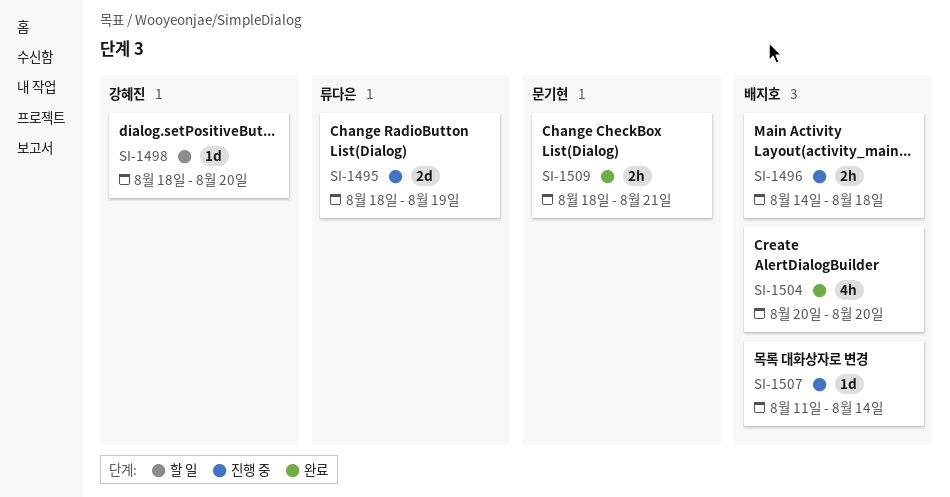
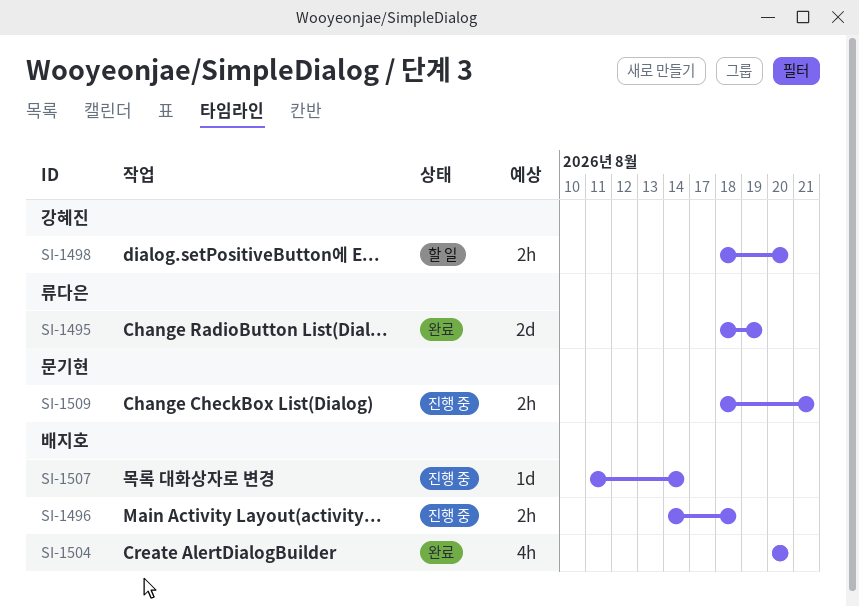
SI-1495, status: 진행 중 -> 완료
SI-1498, estimate: 1d -> 2h
SI-1509, status: 완료 -> 진행 중

